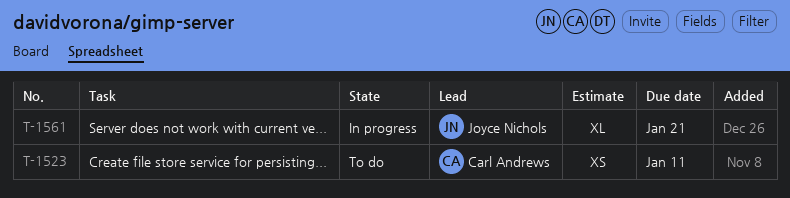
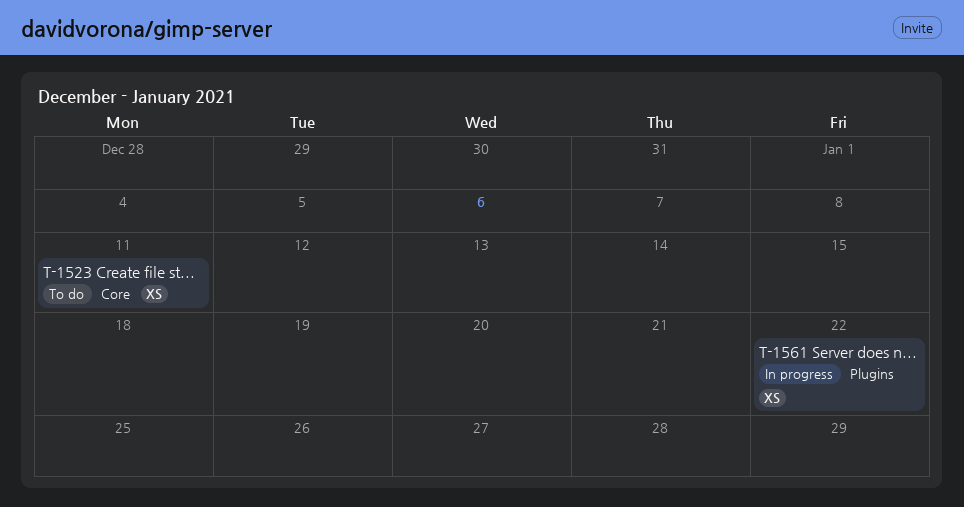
T-1561, estimate: XL -> XS
T-1561, due: Jan 21 -> Jan 22

